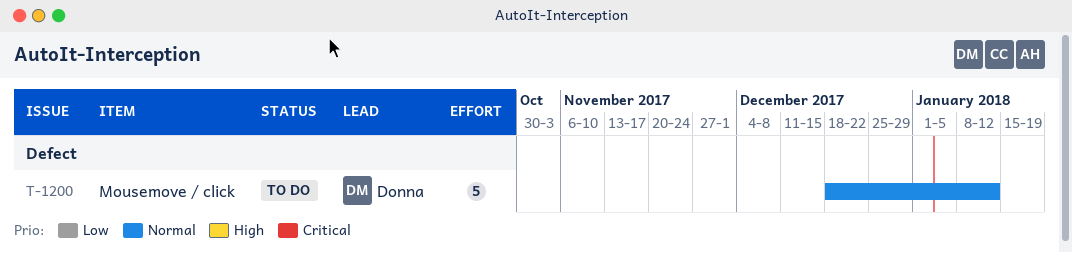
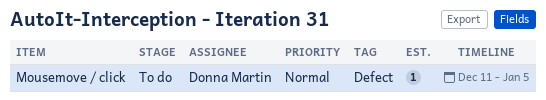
Mousemove / click, estimate: 5 -> 1
Mousemove / click, start: Dec 18 -> Dec 11
Mousemove / click, due: Jan 12 -> Jan 5

